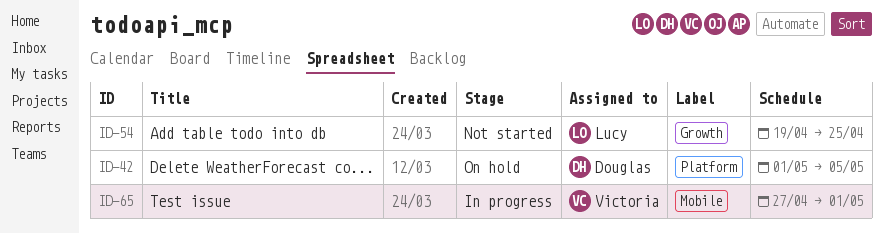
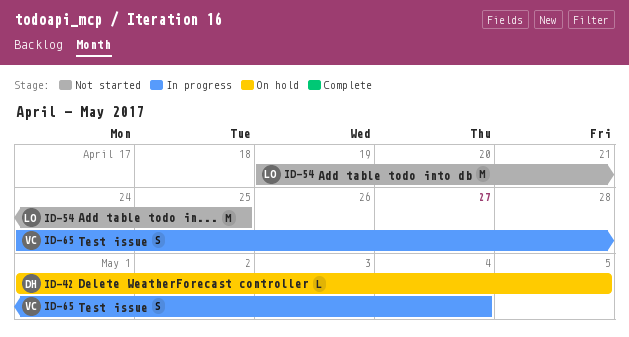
ID-65, start: Apr 27 -> Apr 24
ID-65, due: May 1 -> May 4

